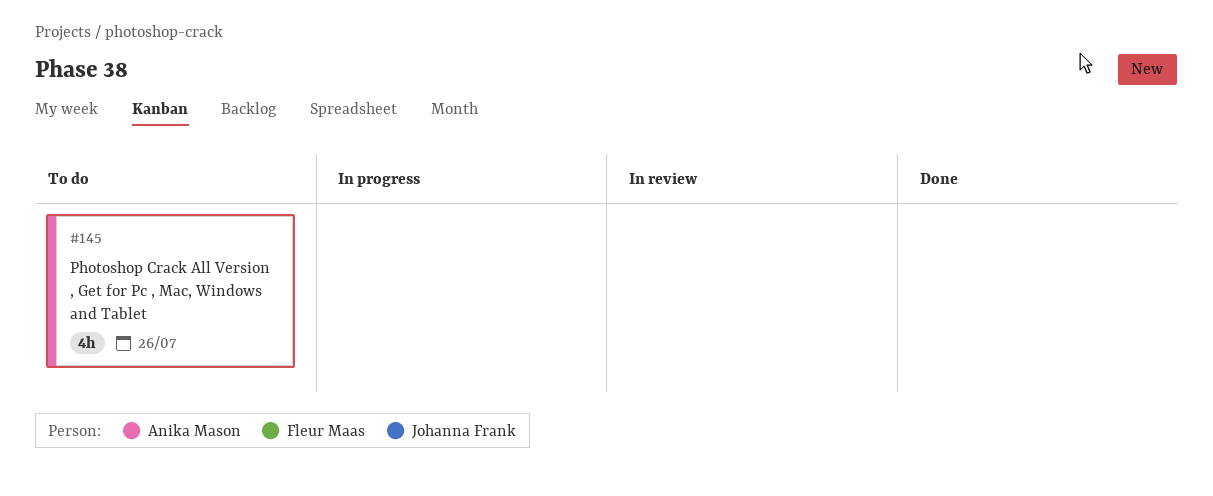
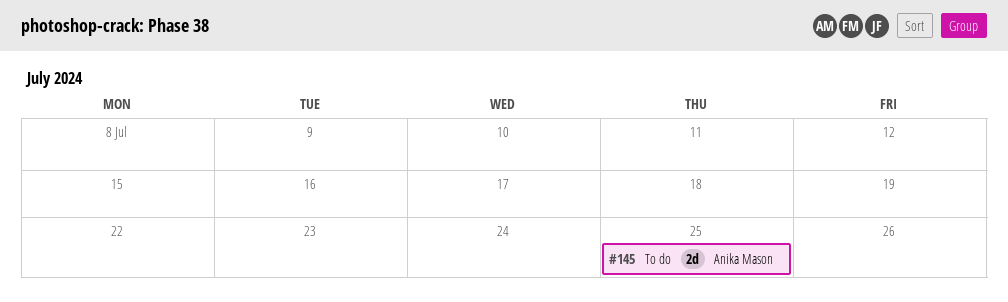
#145, estimate: 4h -> 2d
#145, due: Jul 26 -> Jul 25

